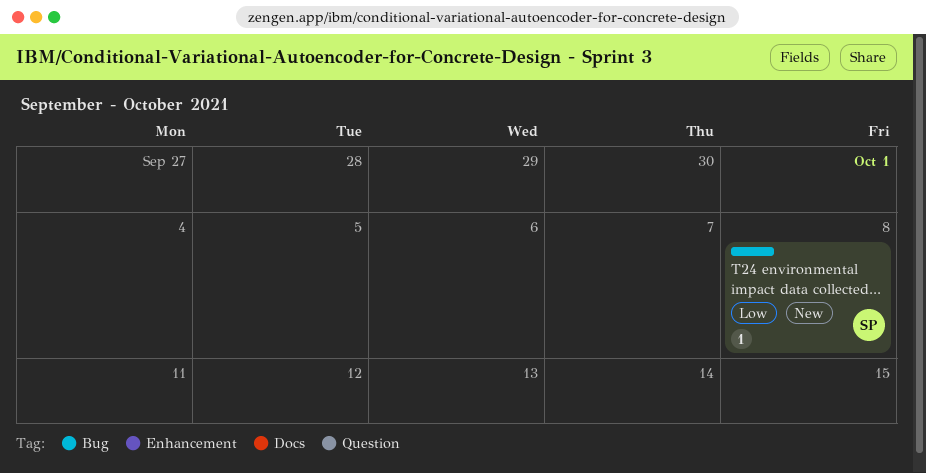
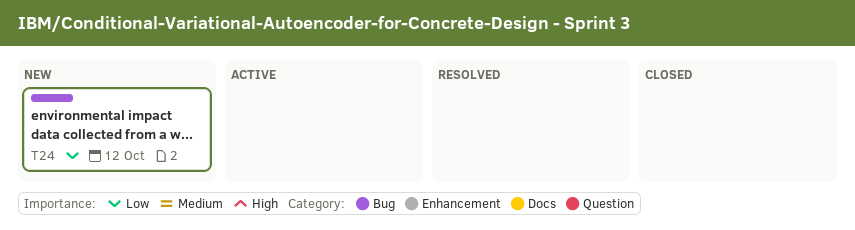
T24, due: Oct 8 -> Oct 12

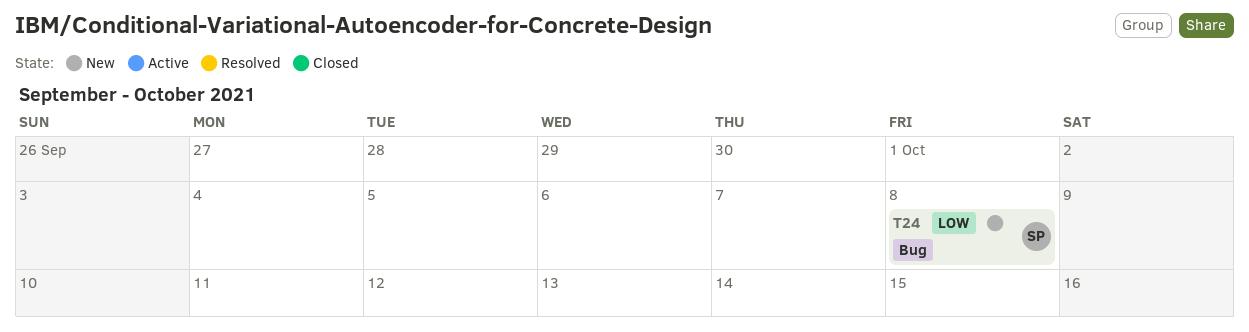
T24, due: Oct 12 -> Oct 8

